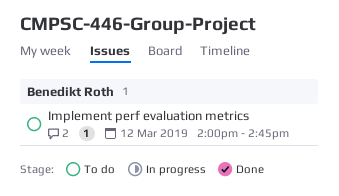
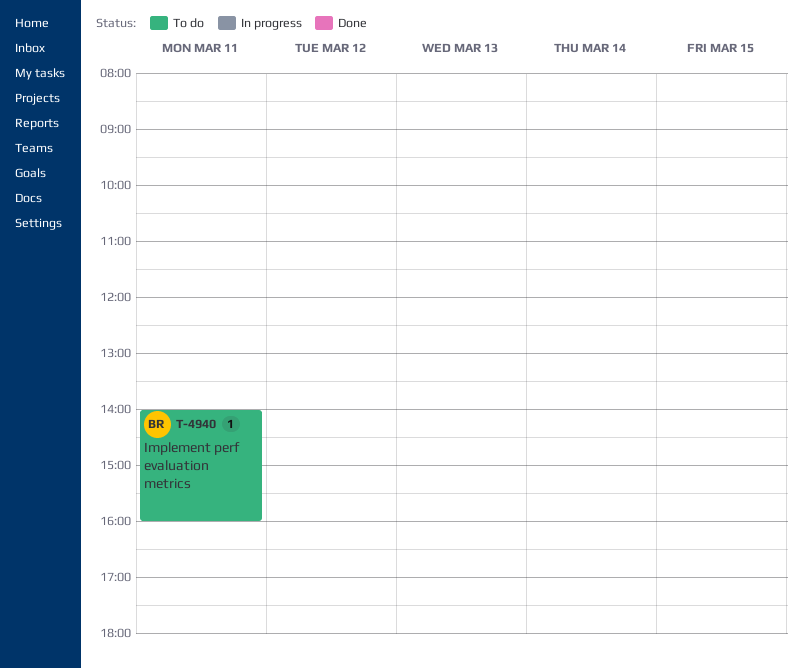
Implement perf evaluation metrics, day: Mar 12 -> Mar 11
Implement perf evaluation metrics, ends: 14:45 -> 16:00

